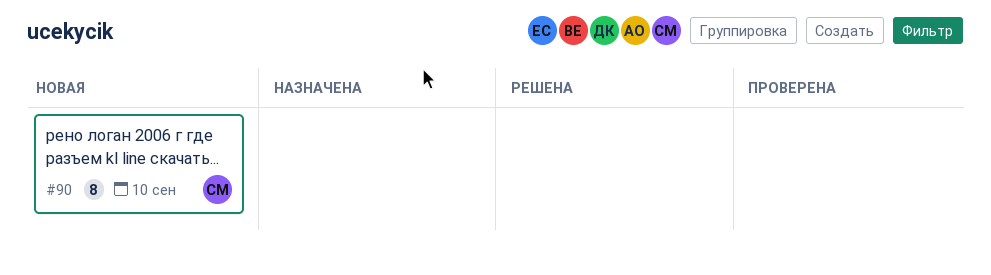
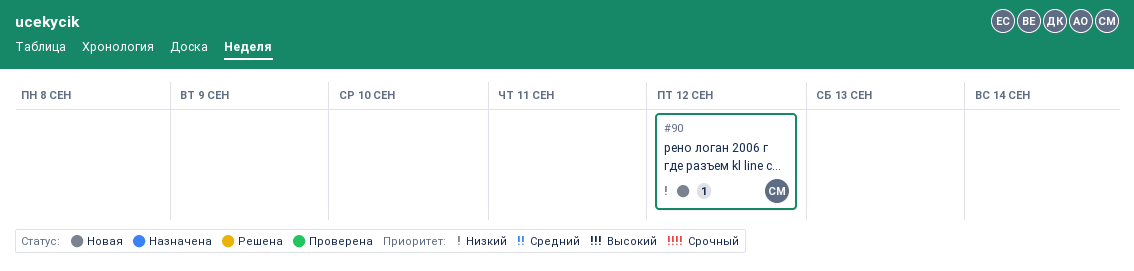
#90, estimate: 8 -> 1
#90, due: Sep 10 -> Sep 12

